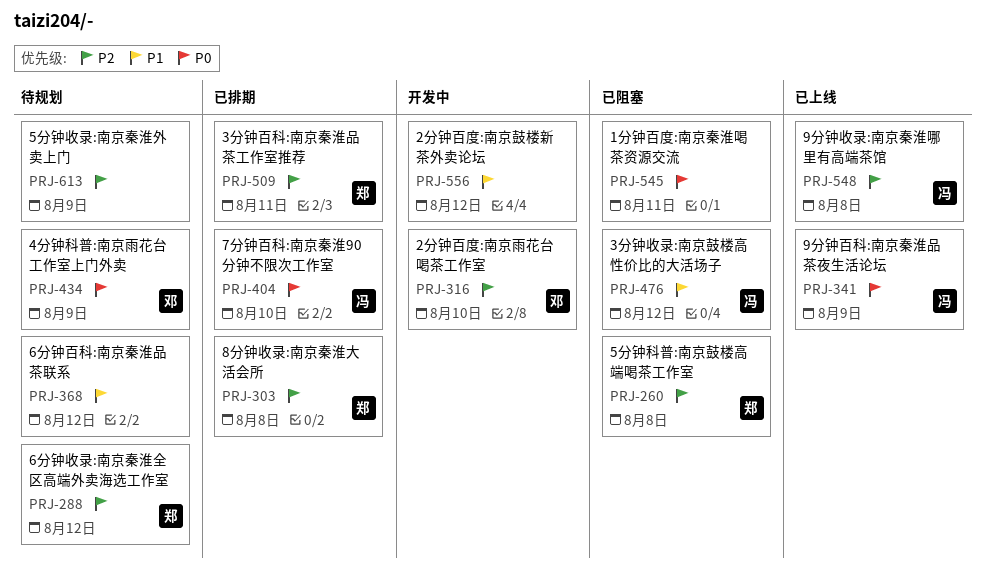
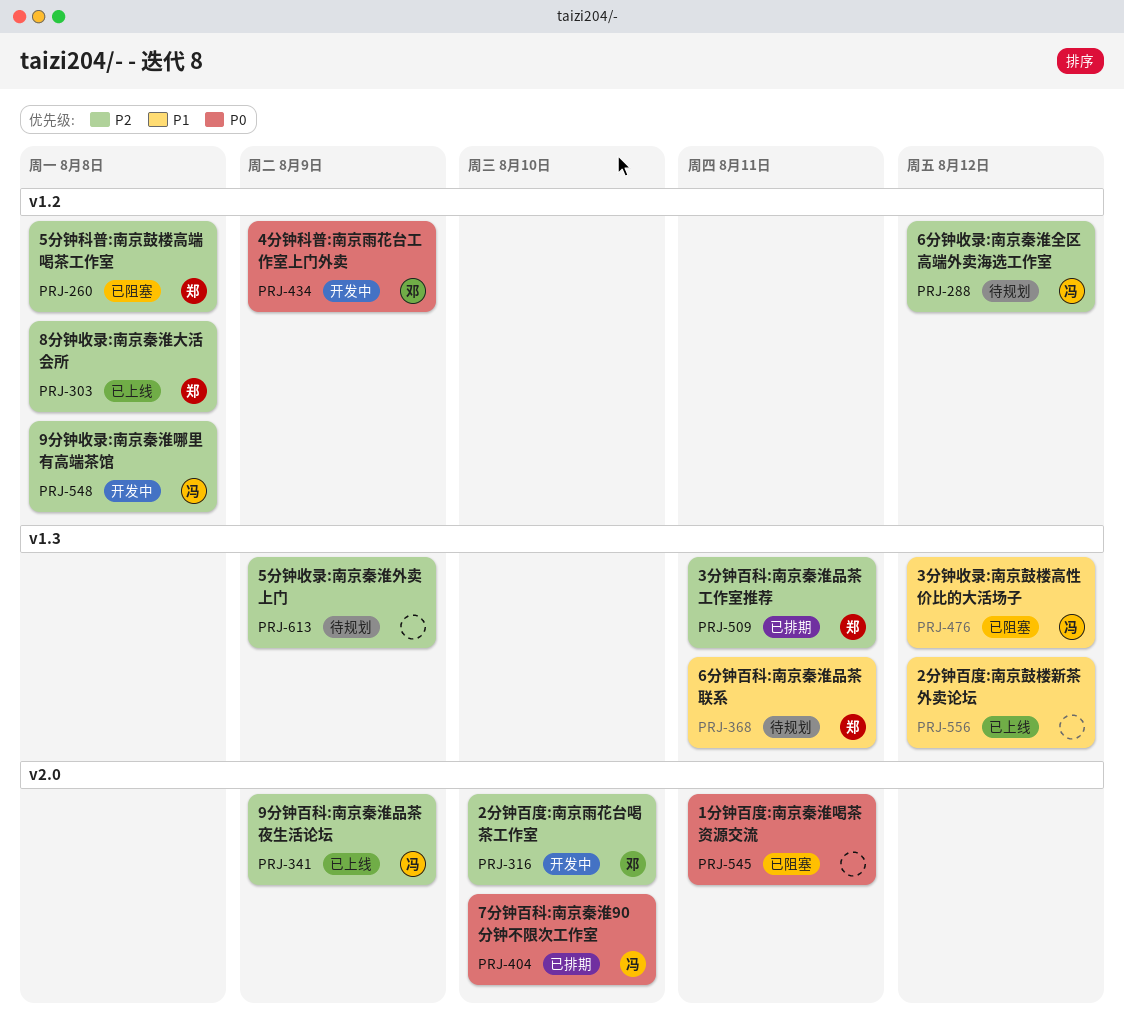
PRJ-288, owner: 郑 -> 冯
PRJ-303, status: 已排期 -> 已上线
PRJ-341, priority: P0 -> P2
PRJ-368, owner: none -> 郑
PRJ-368, due: Aug 12 -> Aug 11
PRJ-434, status: 待规划 -> 开发中
PRJ-548, status: 已上线 -> 开发中
PRJ-556, status: 开发中 -> 已上线

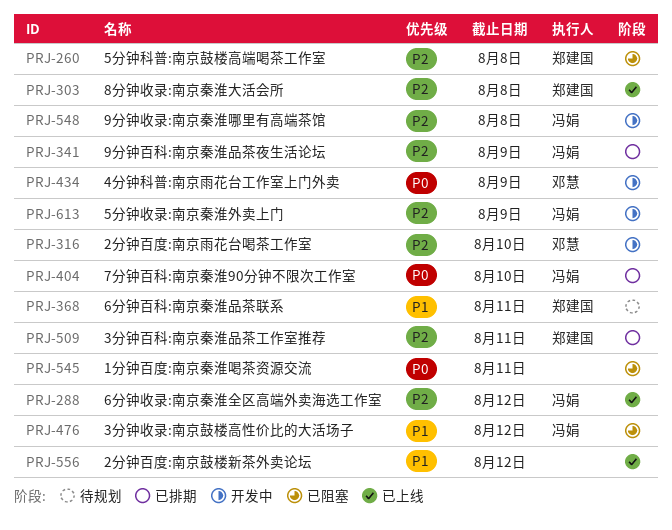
PRJ-288, status: 待规划 -> 已上线
PRJ-341, status: 已上线 -> 已排期
PRJ-613, status: 待规划 -> 开发中
PRJ-613, owner: none -> 冯娟

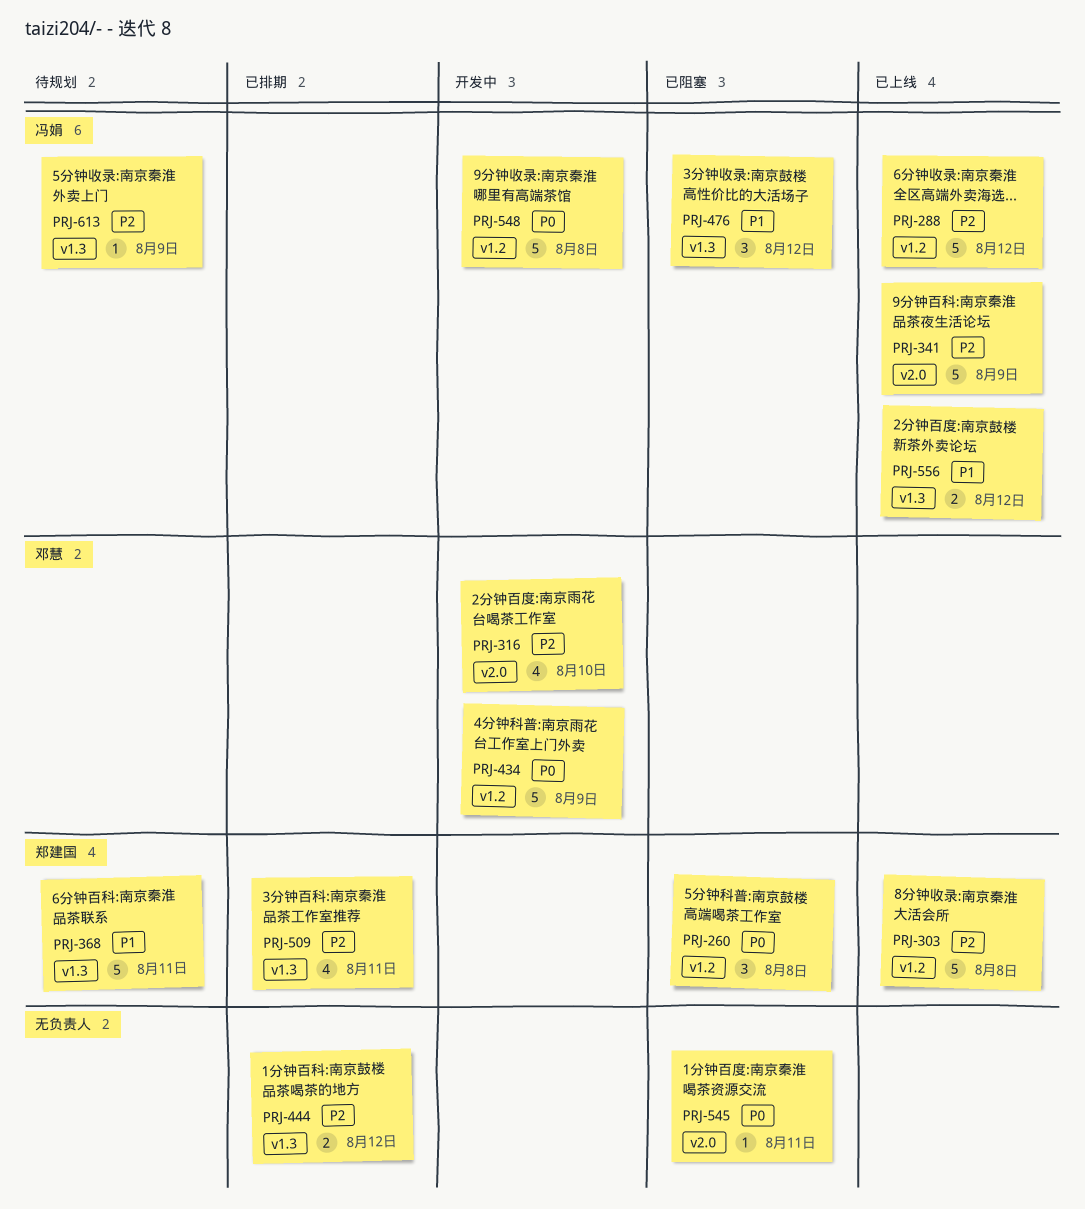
PRJ-260, priority: P2 -> P0
PRJ-341, status: 已排期 -> 已上线
PRJ-404: present -> none
PRJ-444: none -> present
PRJ-548, priority: P2 -> P0
PRJ-556, owner: none -> 冯娟
PRJ-613, status: 开发中 -> 待规划

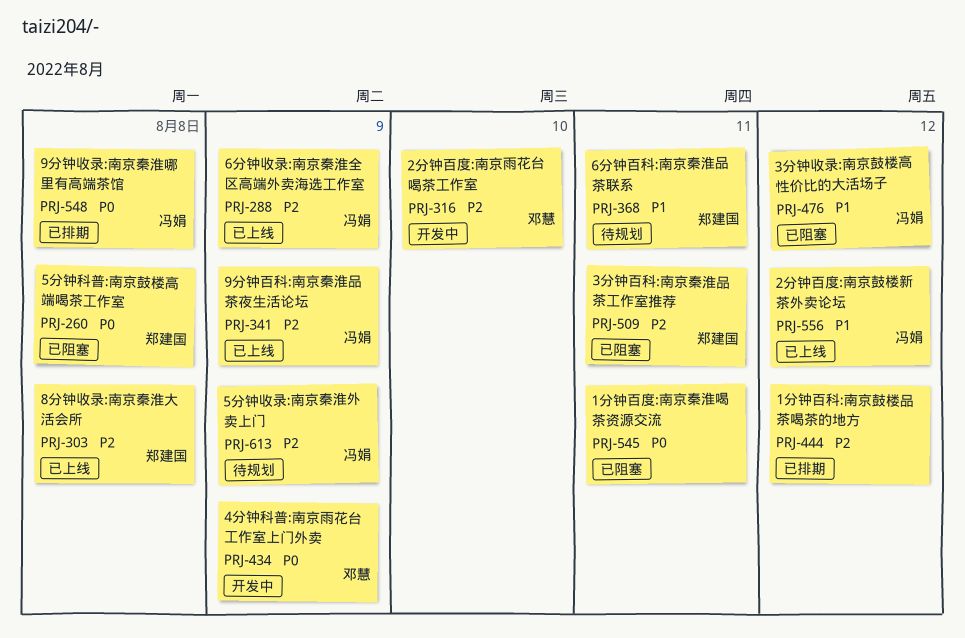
PRJ-288, due: Aug 12 -> Aug 9
PRJ-509, status: 已排期 -> 已阻塞
PRJ-548, status: 开发中 -> 已排期

